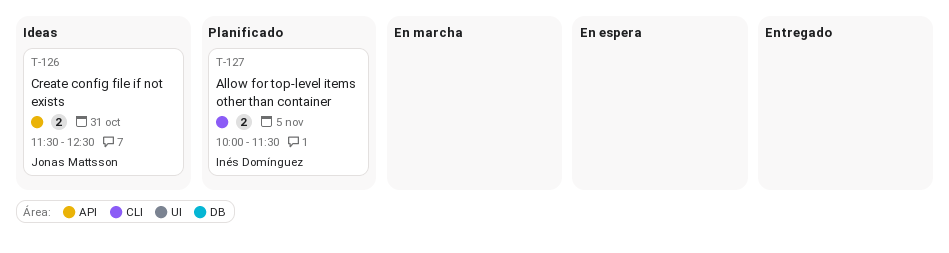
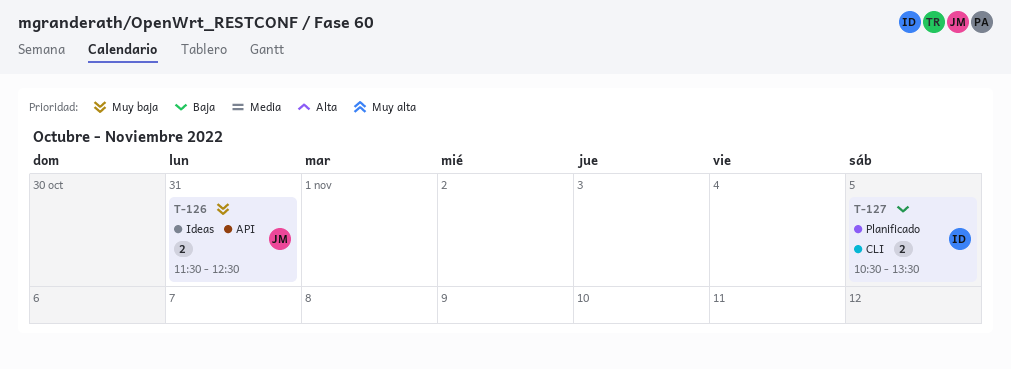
T-127, begins: 10:00 -> 10:30
T-127, ends: 11:30 -> 13:30

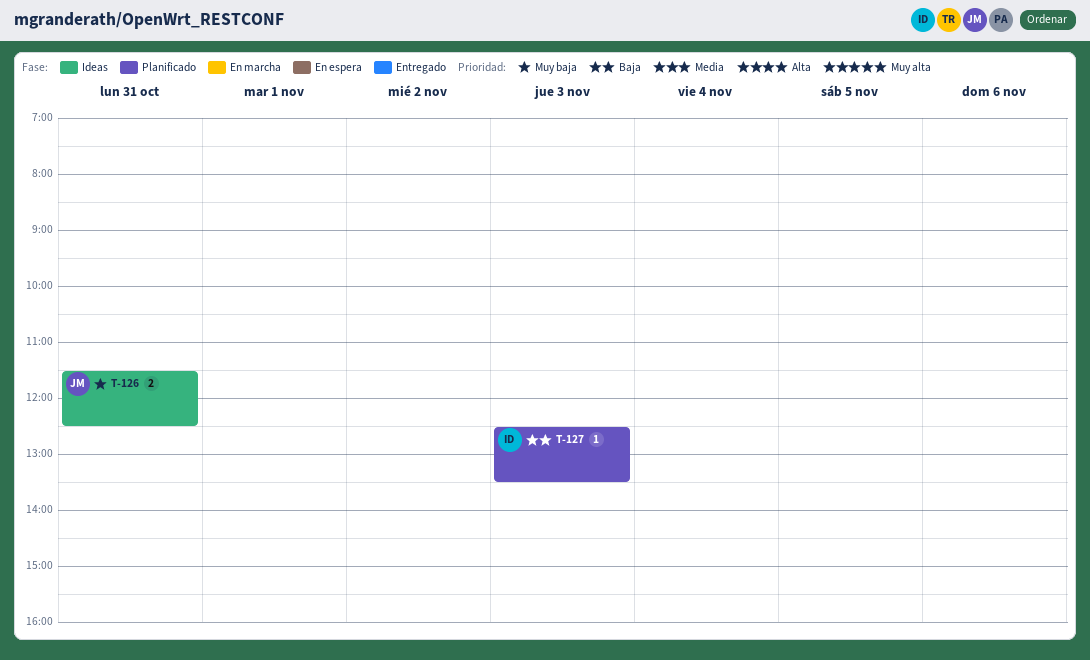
T-127, estimate: 2 -> 1
T-127, day: Nov 5 -> Nov 3
T-127, begins: 10:30 -> 12:30

